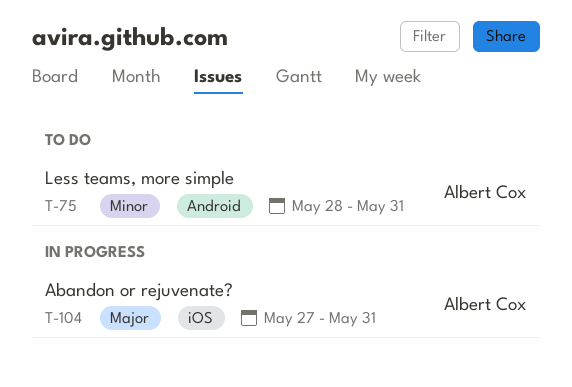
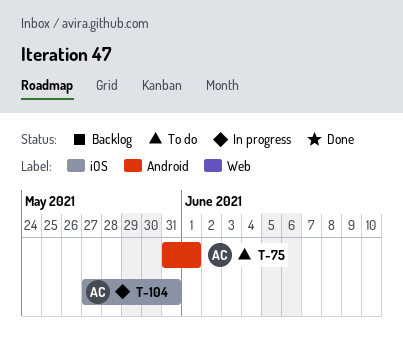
T-75, start: May 28 -> May 31
T-75, due: May 31 -> Jun 1

